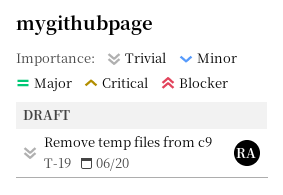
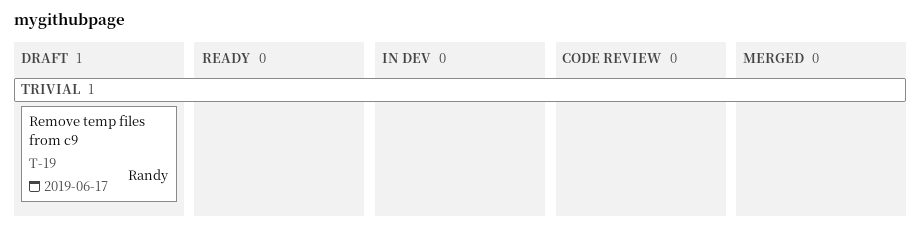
T-19, due: Jun 20 -> Jun 17

